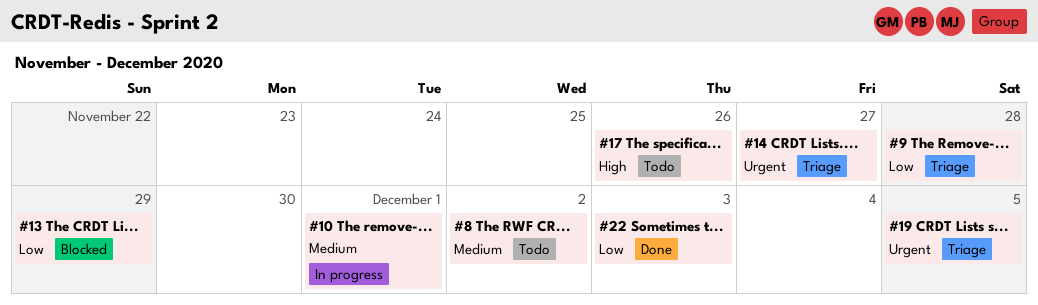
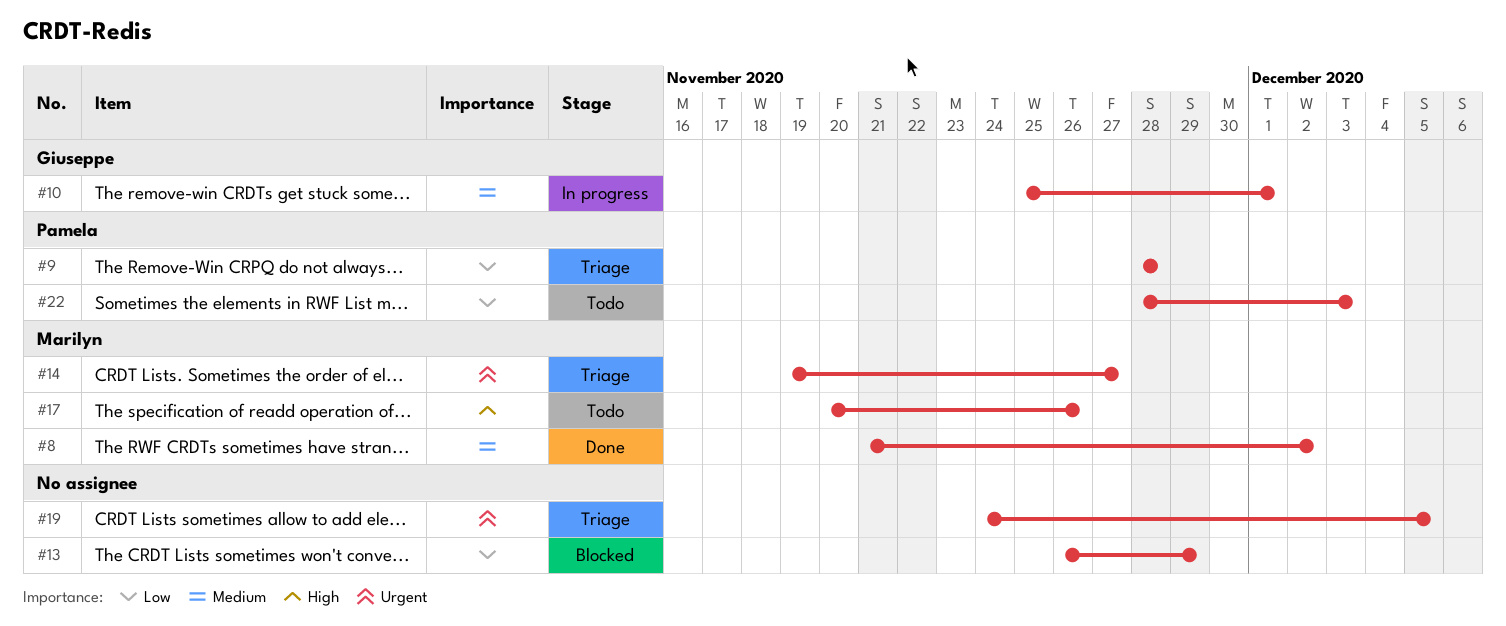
#8, status: Todo -> Done
#22, status: Done -> Todo

